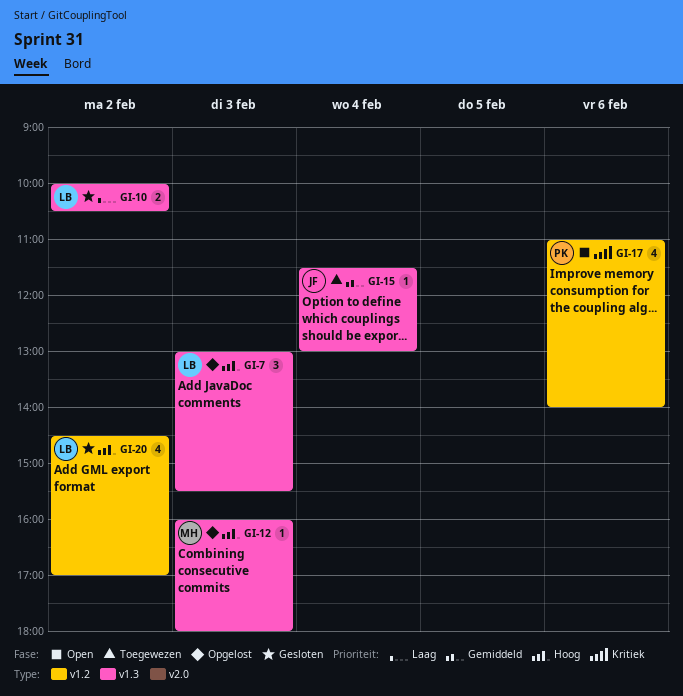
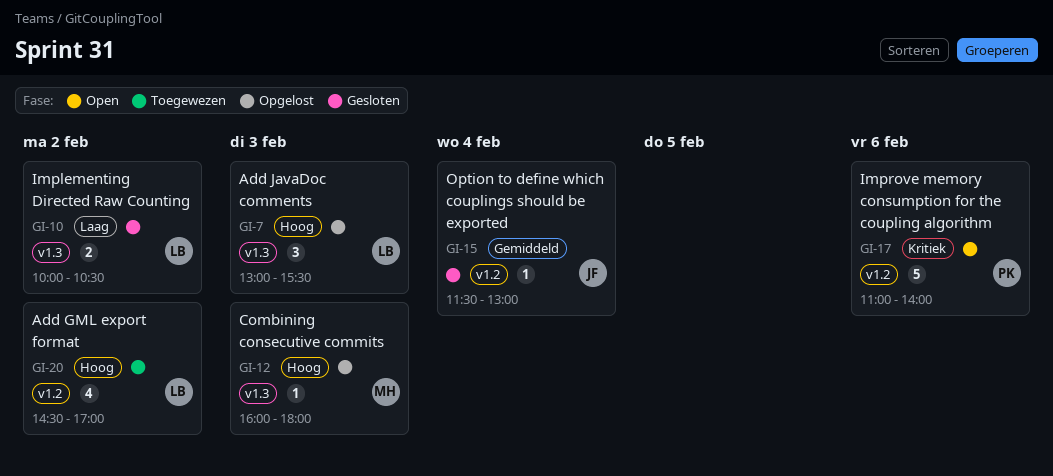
GI-15, status: Toegewezen -> Gesloten
GI-15, label: v1.3 -> v1.2
GI-17, estimate: 4 -> 5
GI-20, status: Gesloten -> Toegewezen

